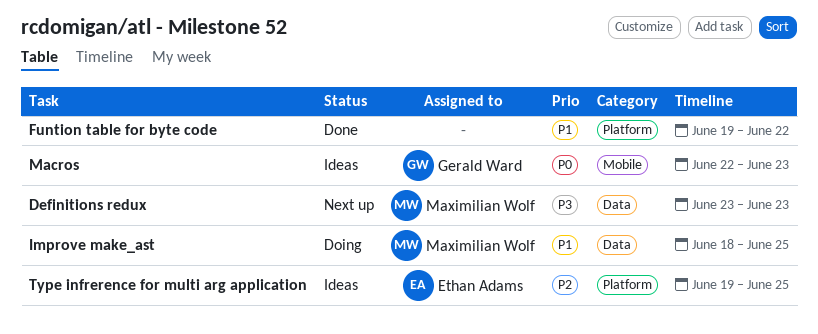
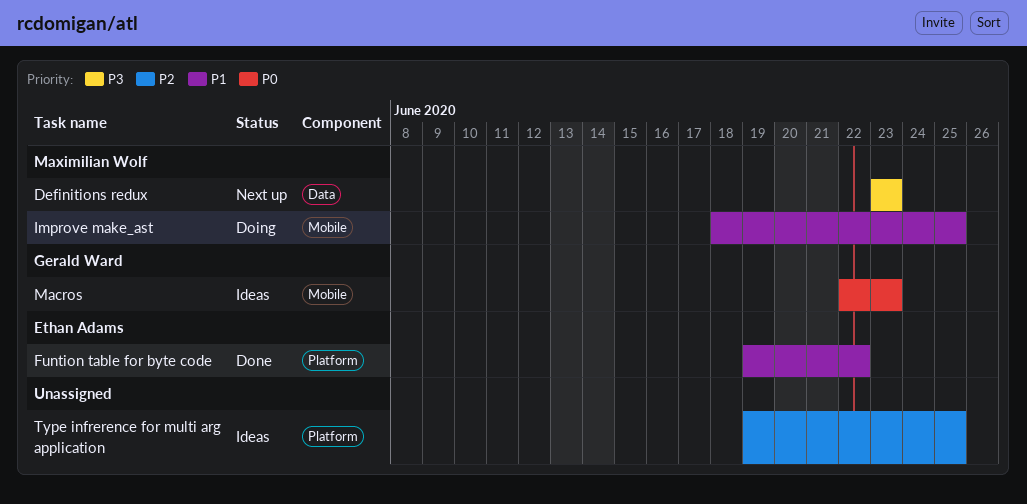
Funtion table for byte code, owner: none -> Ethan Adams
Improve make_ast, label: Data -> Mobile
Type infrerence for multi arg application, owner: Ethan Adams -> none

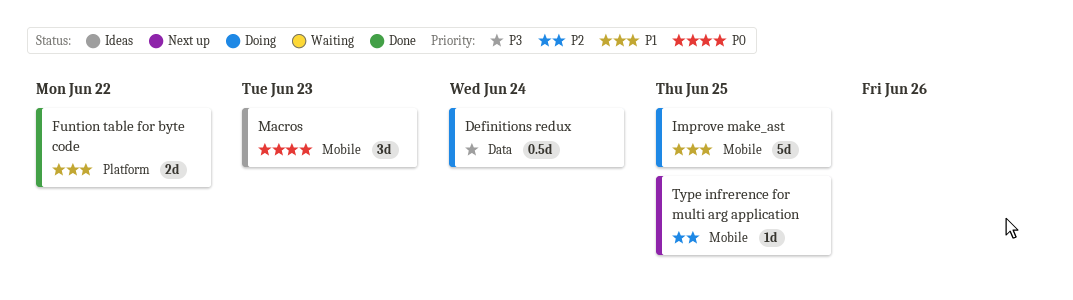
Definitions redux, status: Next up -> Doing
Definitions redux, due: Jun 23 -> Jun 24
Type infrerence for multi arg application, status: Ideas -> Next up
Type infrerence for multi arg application, label: Platform -> Mobile

